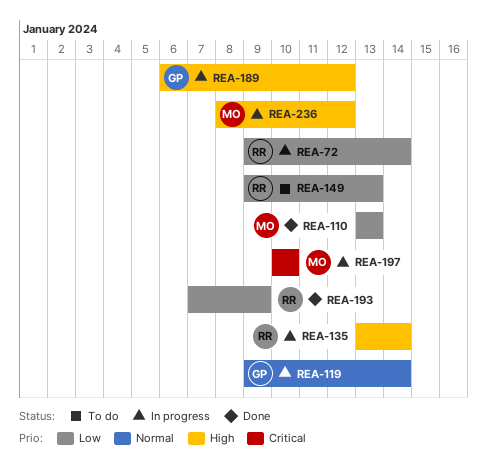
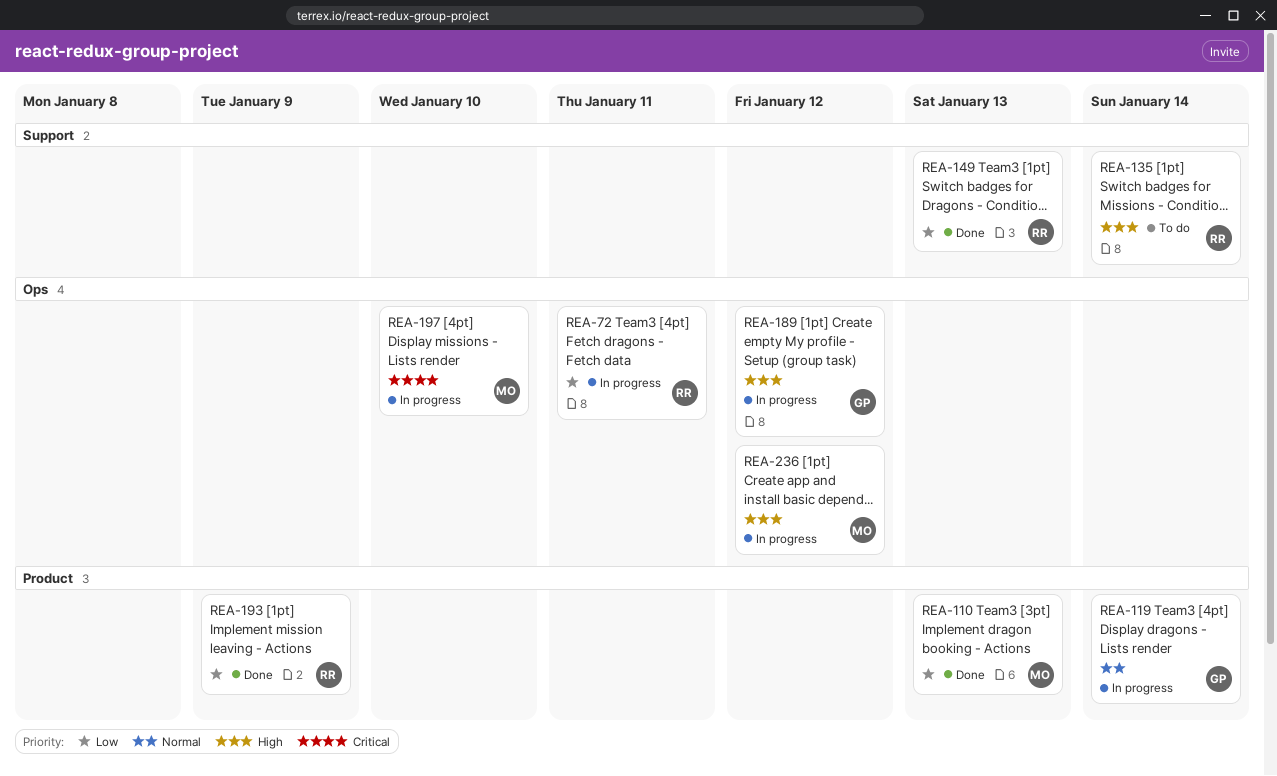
REA-72, due: Jan 14 -> Jan 11
REA-135, status: In progress -> To do
REA-149, status: To do -> Done

